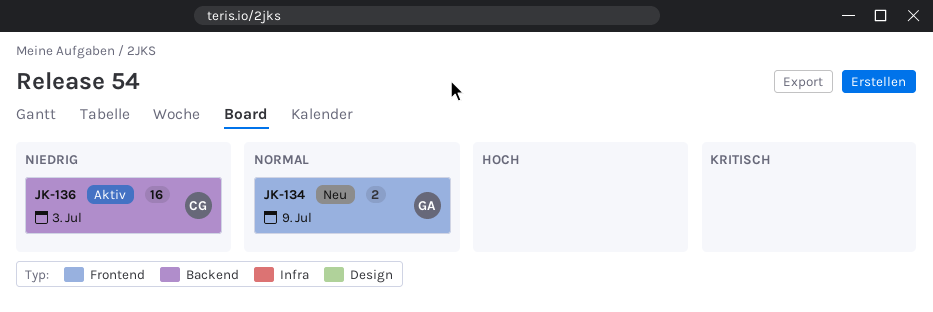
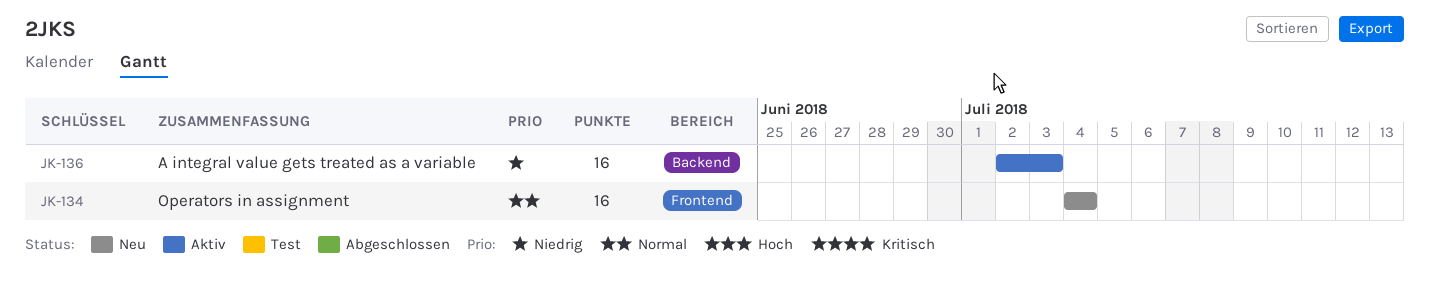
JK-134, estimate: 2 -> 16
JK-134, due: Jul 9 -> Jul 4

